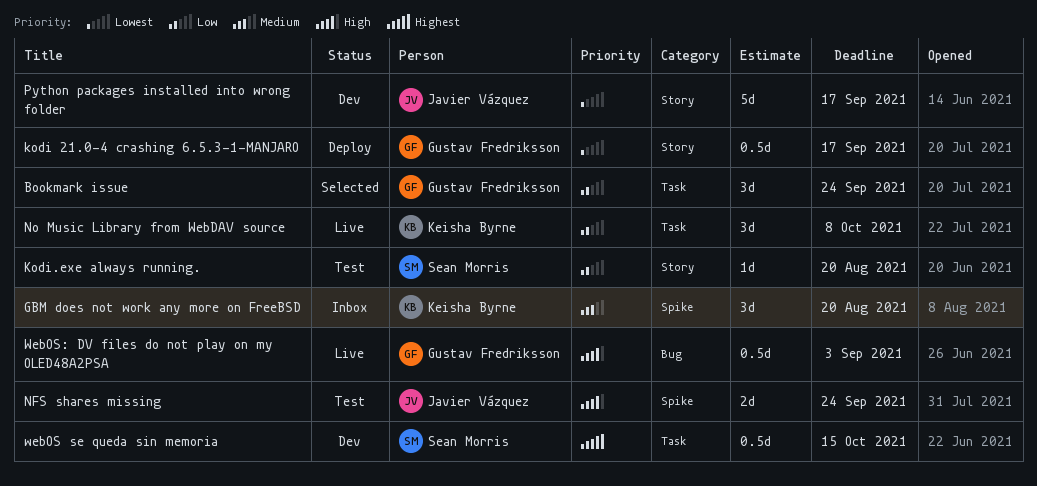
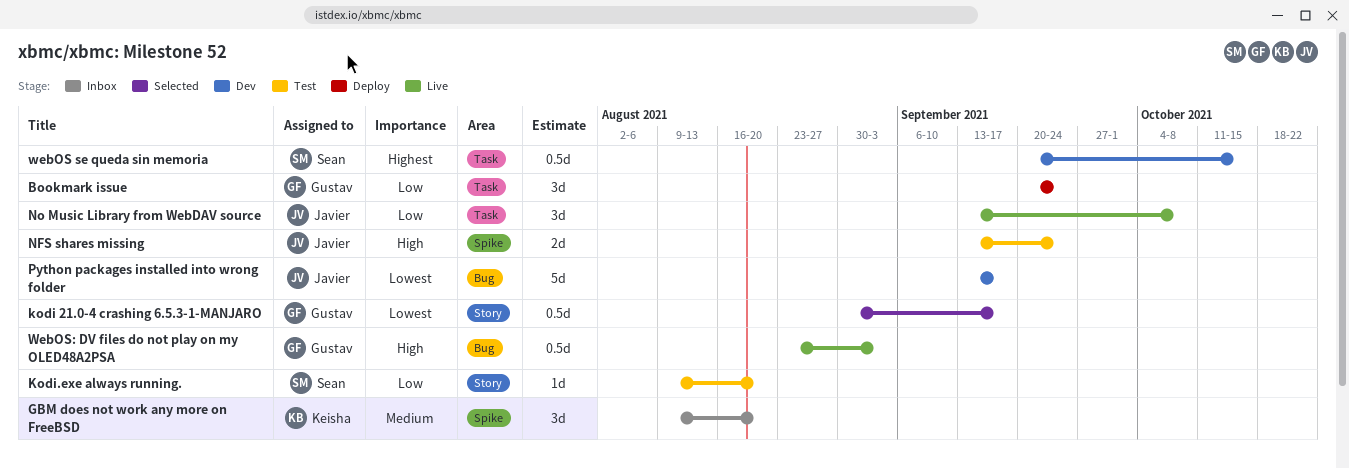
Bookmark issue, status: Selected -> Deploy
kodi 21.0-4 crashing 6.5.3-1-MANJARO, status: Deploy -> Selected
No Music Library from WebDAV source, owner: Keisha Byrne -> Javier Vázquez
Python packages installed into wrong folder, label: Story -> Bug

